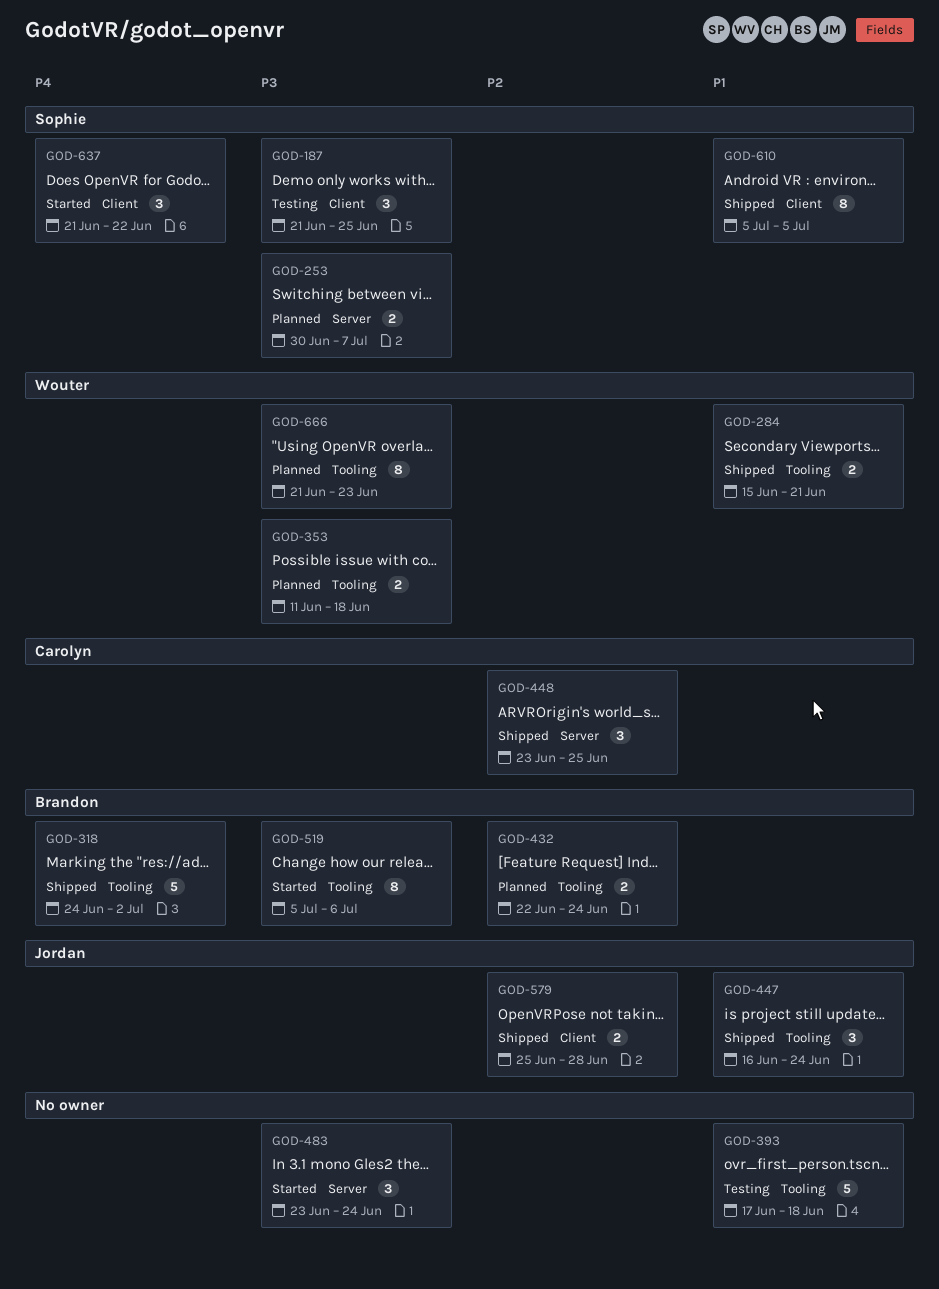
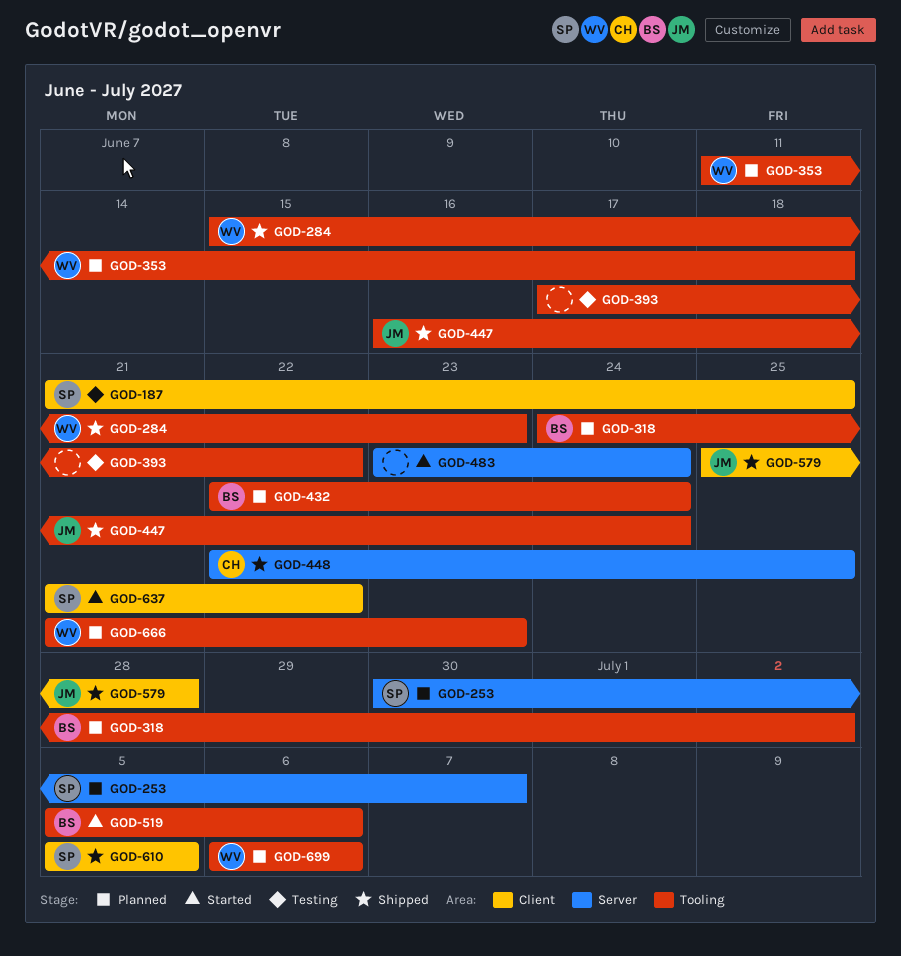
GOD-284, due: Jun 21 -> Jun 23
GOD-318, status: Shipped -> Planned
GOD-393, due: Jun 18 -> Jun 22
GOD-448, start: Jun 23 -> Jun 22
GOD-699: none -> present

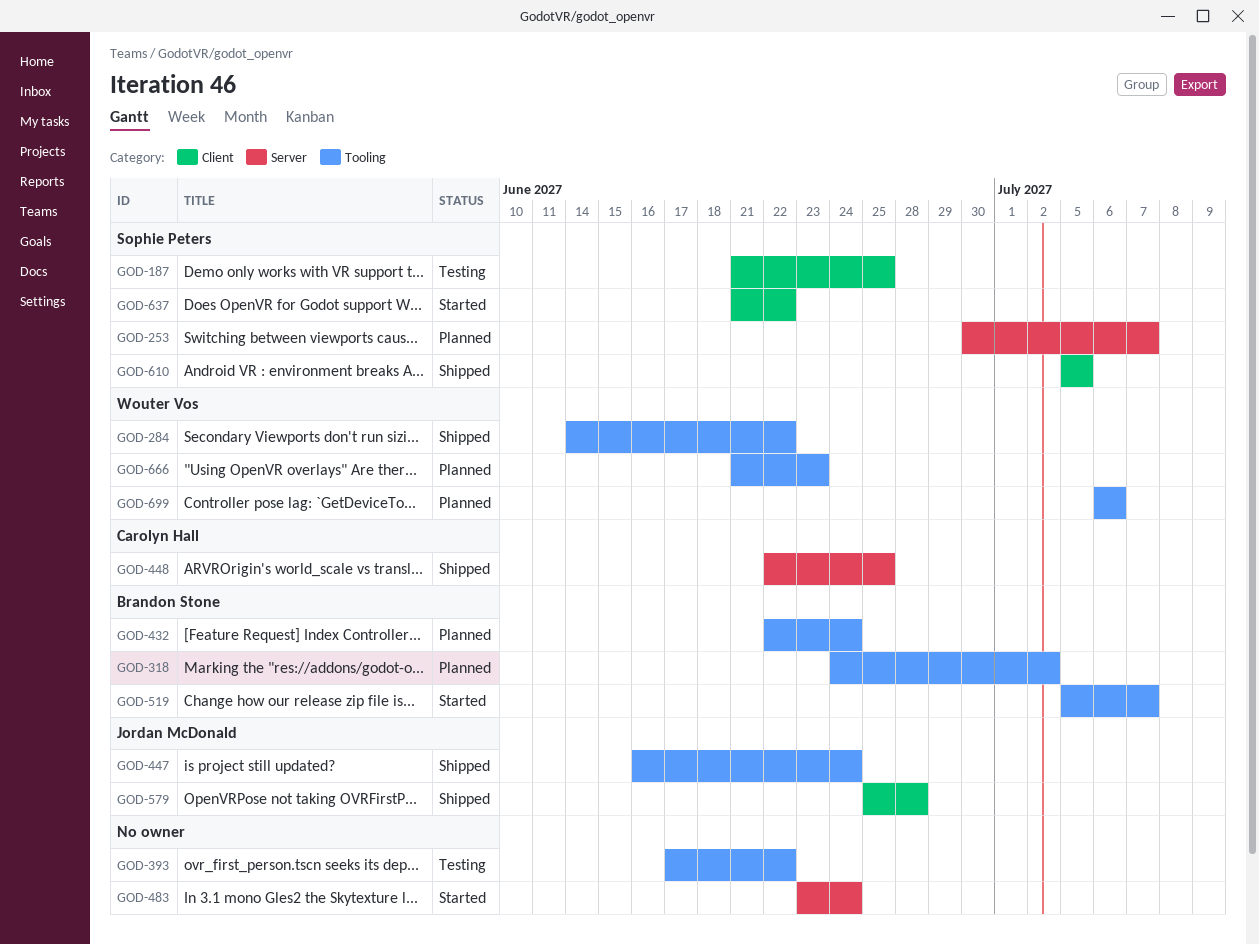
GOD-284, start: Jun 15 -> Jun 14
GOD-284, due: Jun 23 -> Jun 22
GOD-353: present -> none
GOD-519, due: Jul 6 -> Jul 7

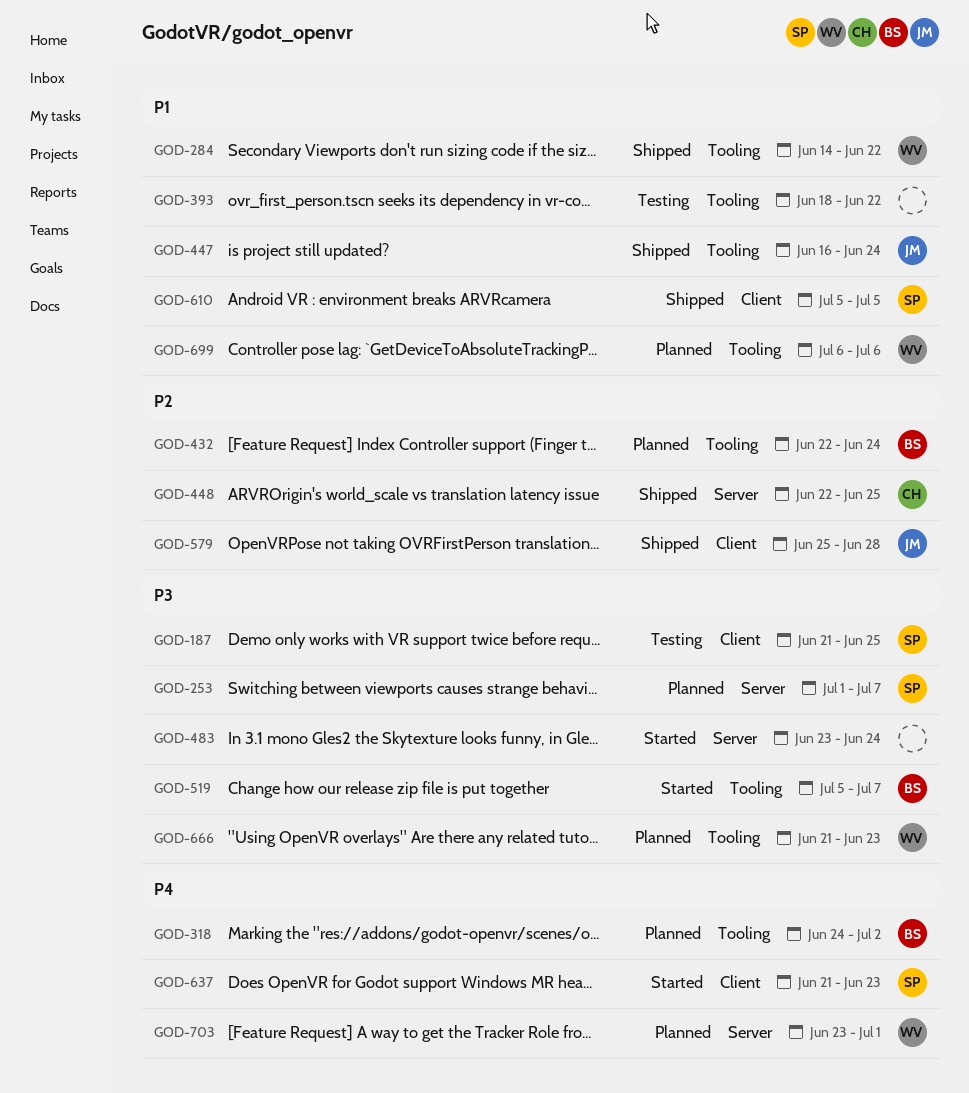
GOD-253, start: Jun 30 -> Jul 1
GOD-393, start: Jun 17 -> Jun 18
GOD-637, due: Jun 22 -> Jun 23
GOD-703: none -> present

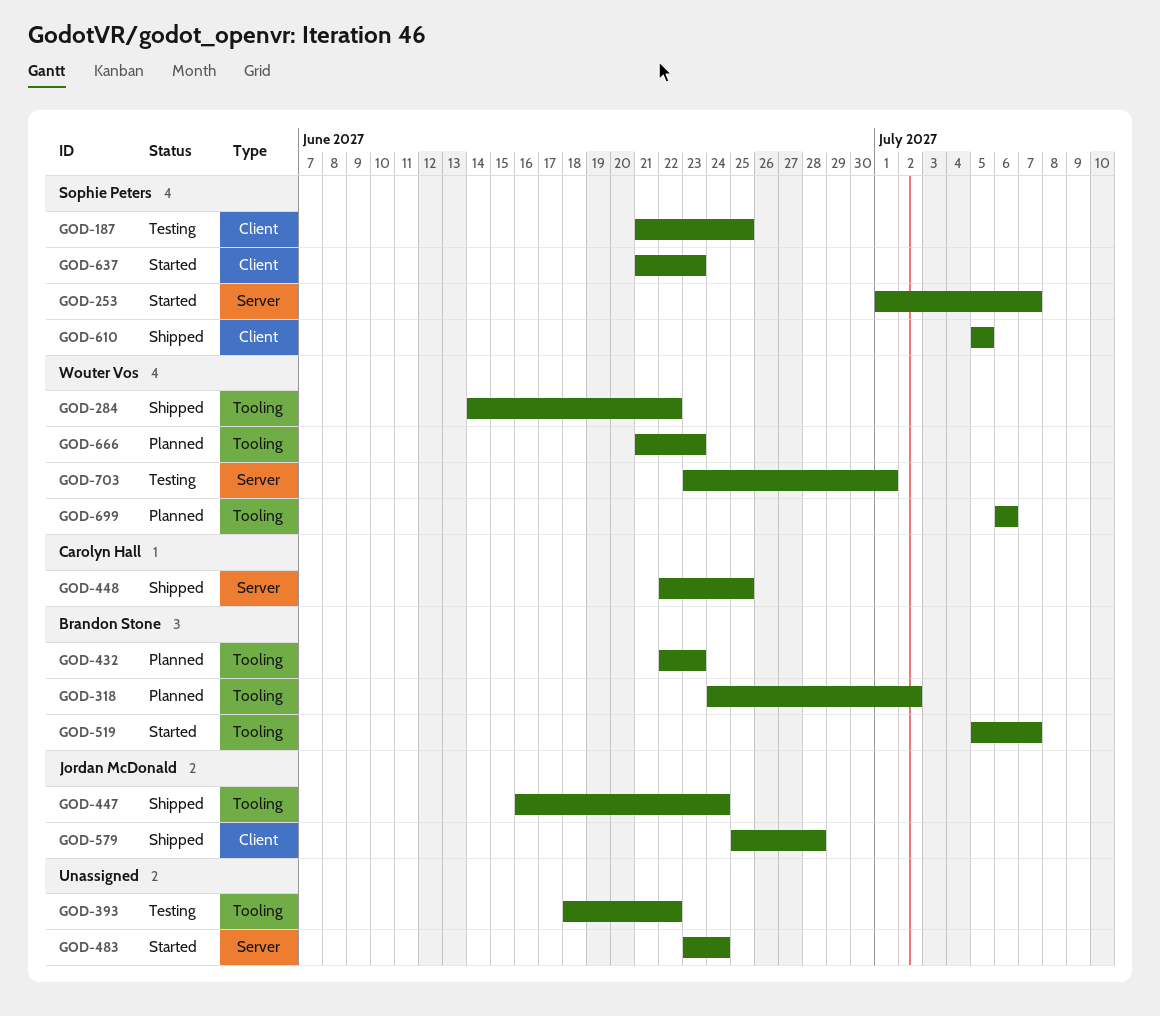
GOD-253, status: Planned -> Started
GOD-432, due: Jun 24 -> Jun 23
GOD-703, status: Planned -> Testing

